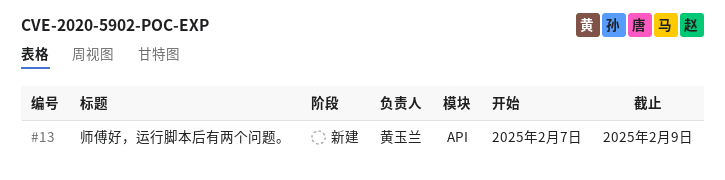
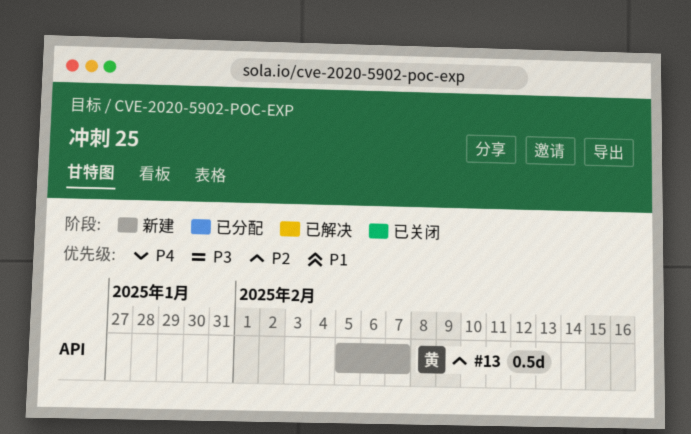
#13, start: Feb 7 -> Feb 5
#13, due: Feb 9 -> Feb 7

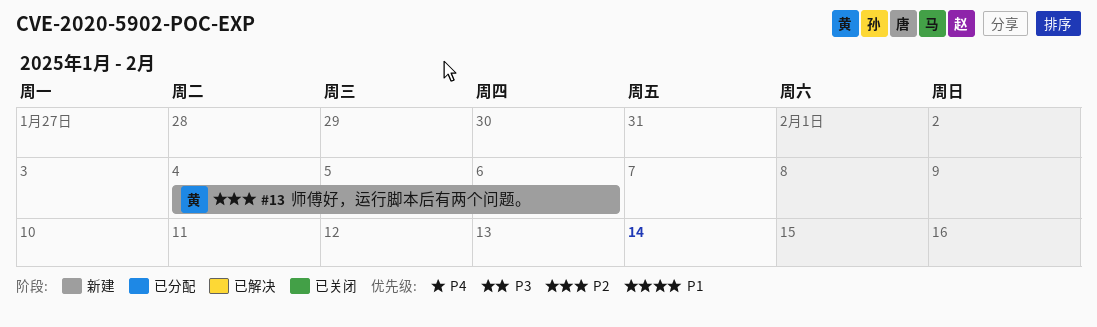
#13, start: Feb 5 -> Feb 4
#13, due: Feb 7 -> Feb 6

